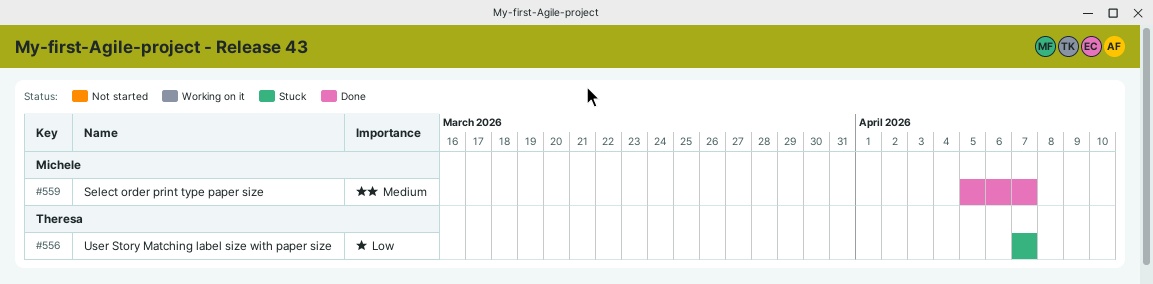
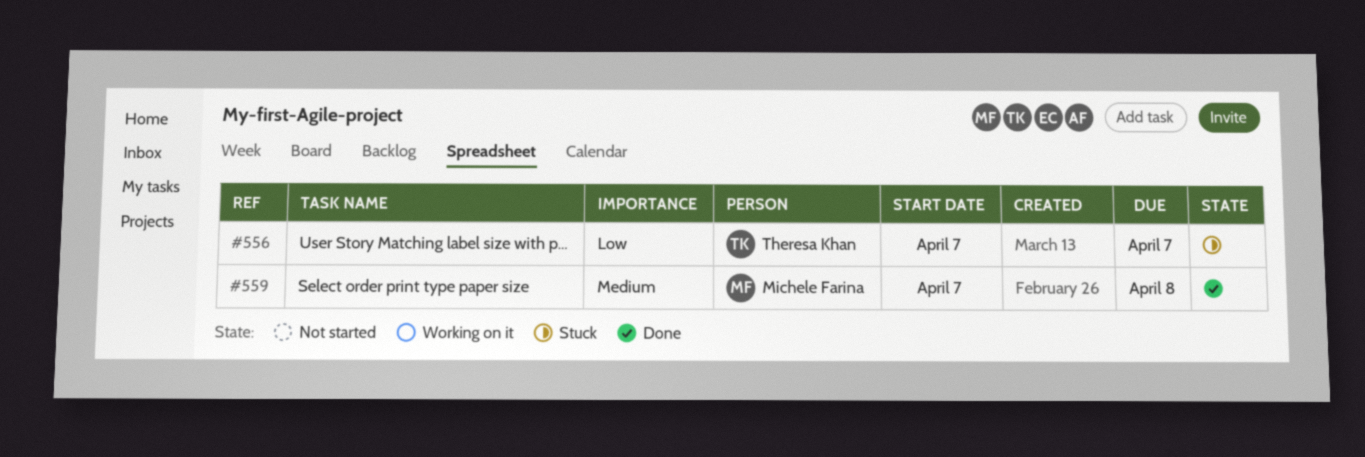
#559, start: Apr 5 -> Apr 7
#559, due: Apr 7 -> Apr 8

